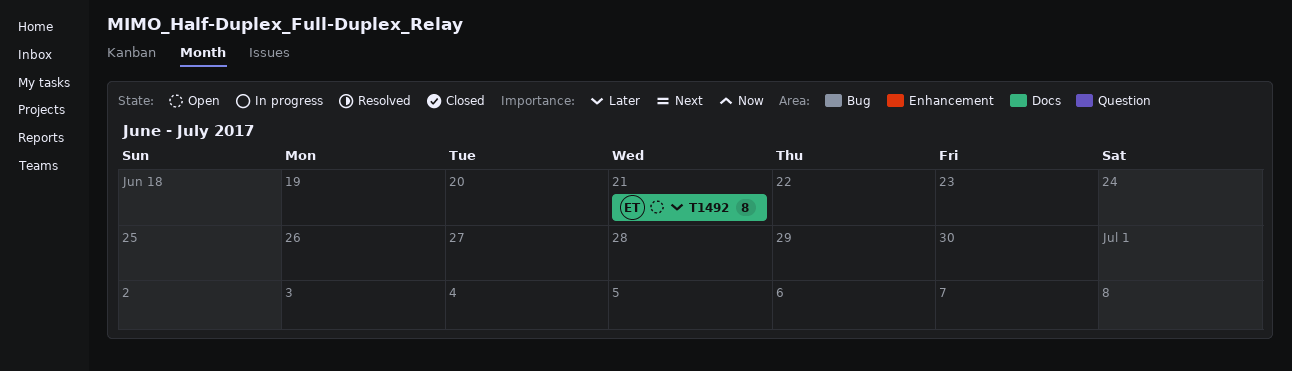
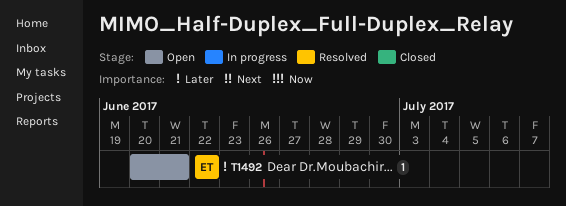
T1492, estimate: 8 -> 1
T1492, start: Jun 21 -> Jun 20

